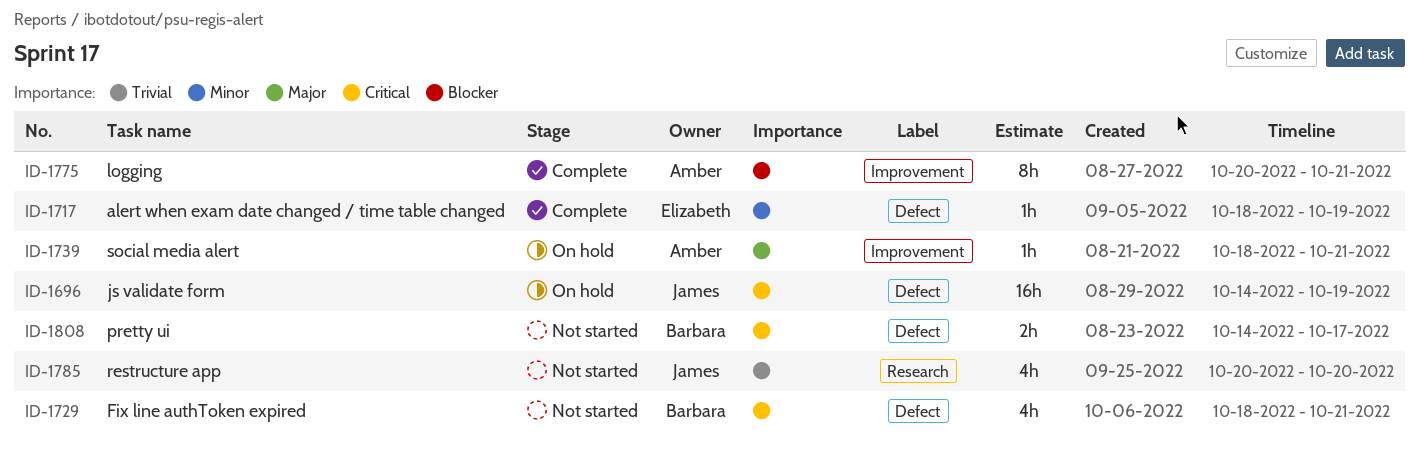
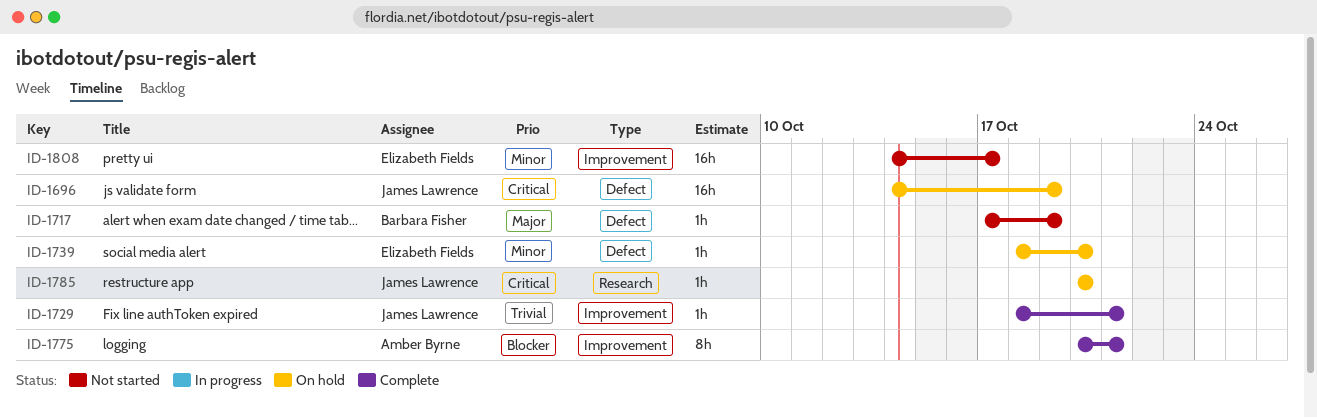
ID-1717, status: Complete -> Not started
ID-1717, owner: Elizabeth Fields -> Barbara Fisher
ID-1717, priority: Minor -> Major
ID-1717, start: Oct 18 -> Oct 17
ID-1729, status: Not started -> Complete
ID-1729, owner: Barbara Fisher -> James Lawrence
ID-1729, priority: Critical -> Trivial
ID-1729, label: Defect -> Improvement
ID-1729, estimate: 4h -> 1h
ID-1739, owner: Amber Byrne -> Elizabeth Fields
ID-1739, priority: Major -> Minor
ID-1739, label: Improvement -> Defect
ID-1739, due: Oct 21 -> Oct 20
ID-1785, status: Not started -> On hold
ID-1785, priority: Trivial -> Critical
ID-1785, estimate: 4h -> 1h
ID-1808, owner: Barbara Fisher -> Elizabeth Fields
ID-1808, priority: Critical -> Minor
ID-1808, label: Defect -> Improvement
ID-1808, estimate: 2h -> 16h

